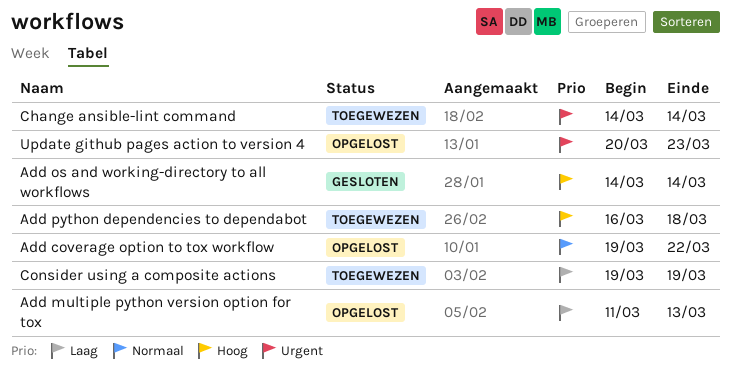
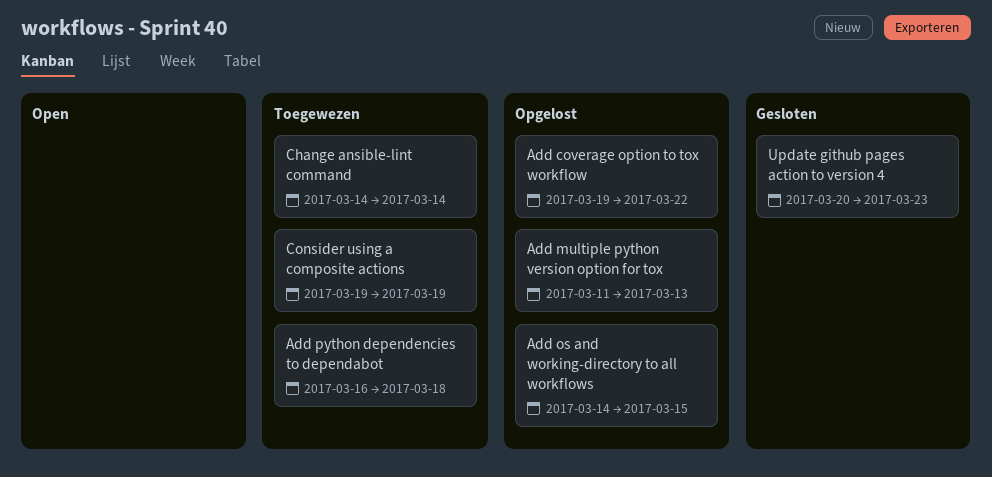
Add os and working-directory to all workflows, status: Gesloten -> Opgelost
Add os and working-directory to all workflows, due: Mar 14 -> Mar 15
Update github pages action to version 4, status: Opgelost -> Gesloten

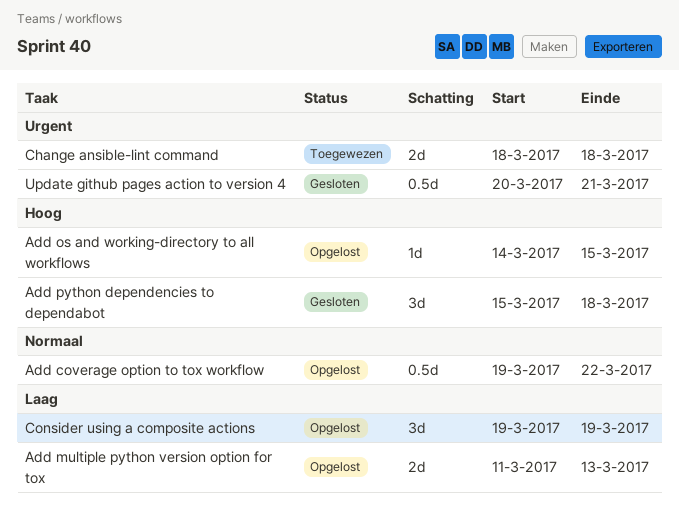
Add python dependencies to dependabot, status: Toegewezen -> Gesloten
Add python dependencies to dependabot, start: Mar 16 -> Mar 15
Change ansible-lint command, start: Mar 14 -> Mar 18
Change ansible-lint command, due: Mar 14 -> Mar 18
Consider using a composite actions, status: Toegewezen -> Opgelost
Update github pages action to version 4, due: Mar 23 -> Mar 21

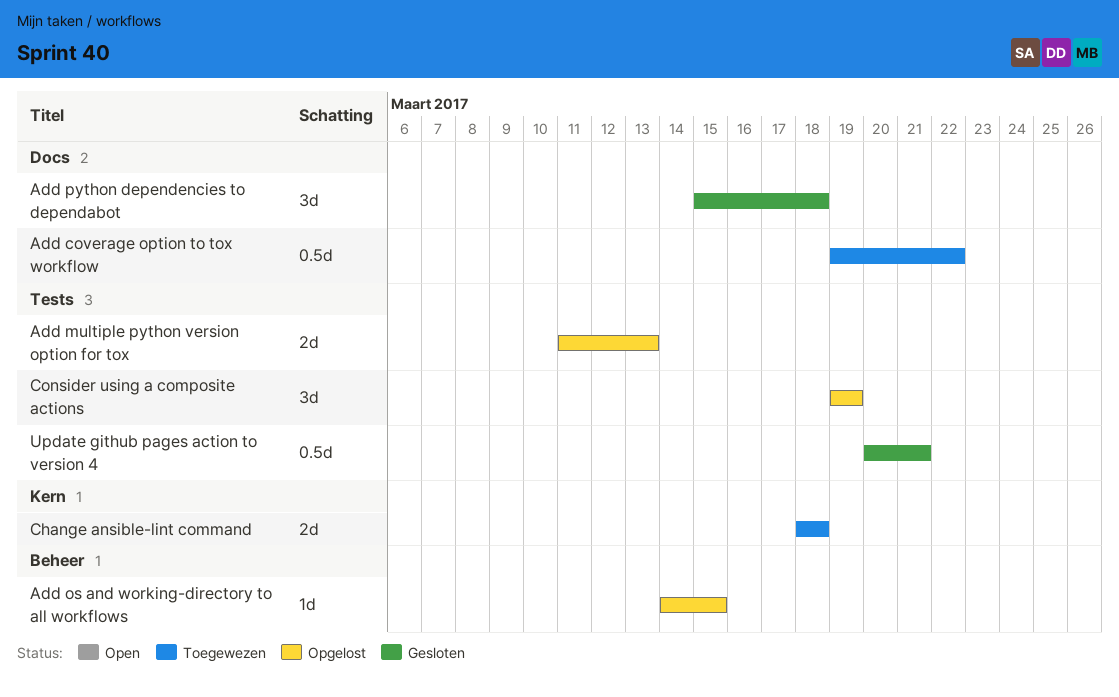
Add coverage option to tox workflow, status: Opgelost -> Toegewezen

